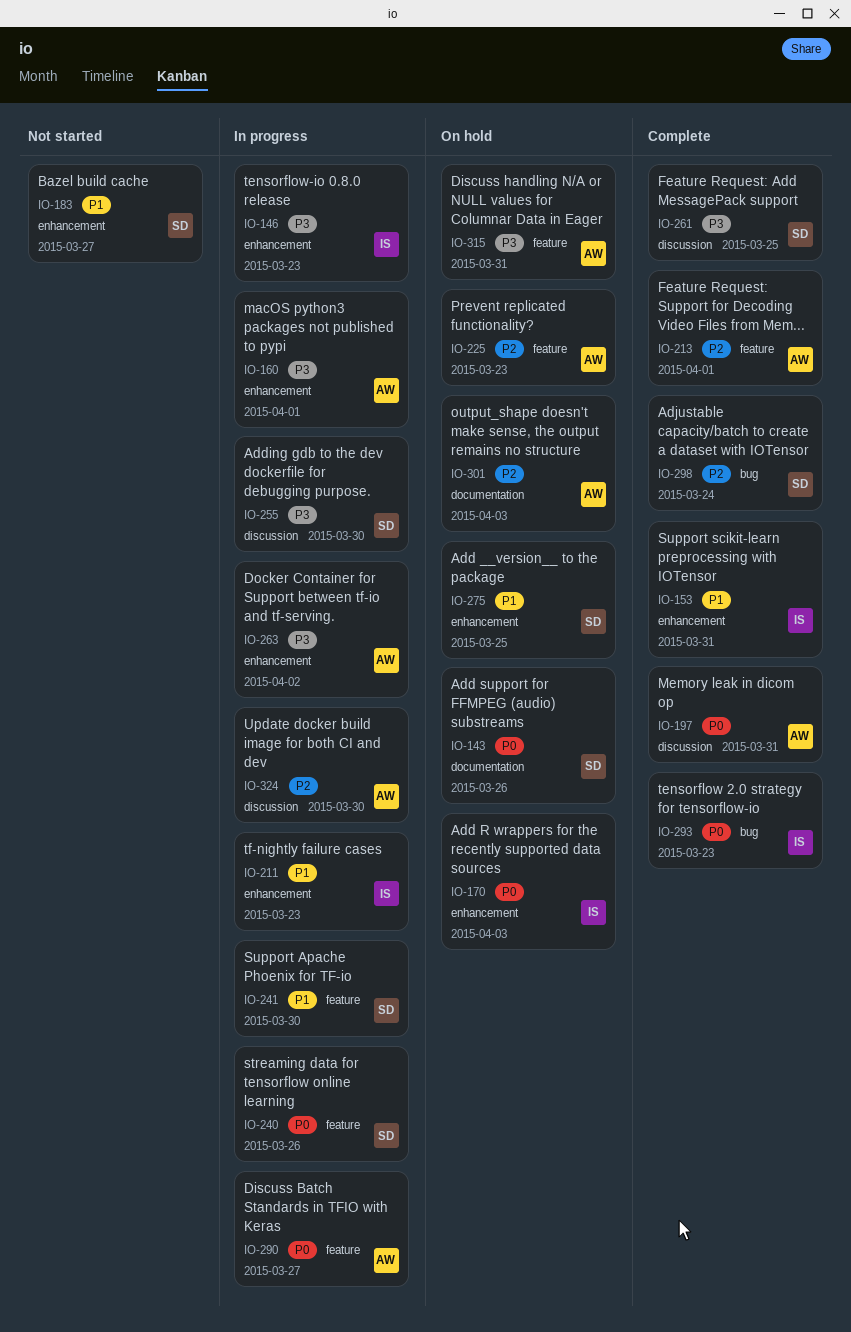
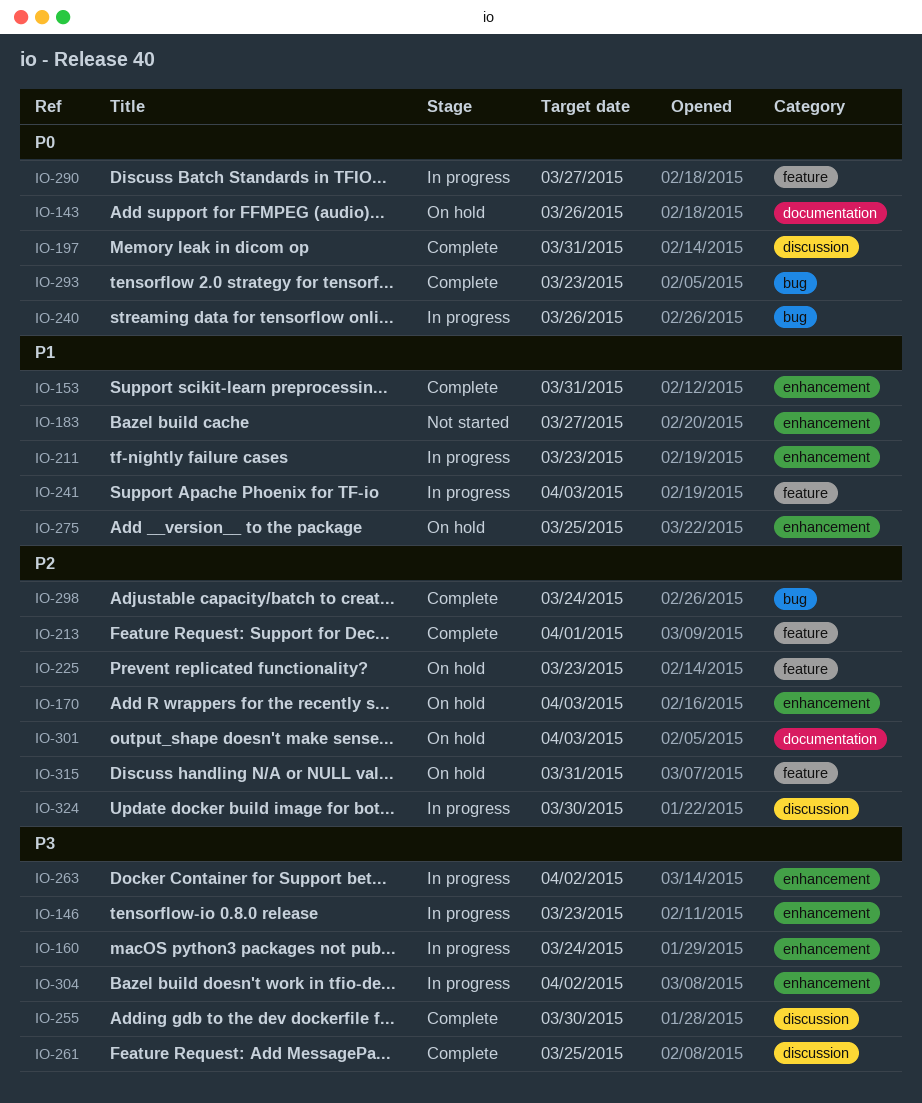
IO-160, due: Apr 1 -> Mar 24
IO-170, priority: P0 -> P2
IO-240, label: feature -> bug
IO-241, due: Mar 30 -> Apr 3
IO-255, status: In progress -> Complete
IO-304: none -> present
IO-315, priority: P3 -> P2

